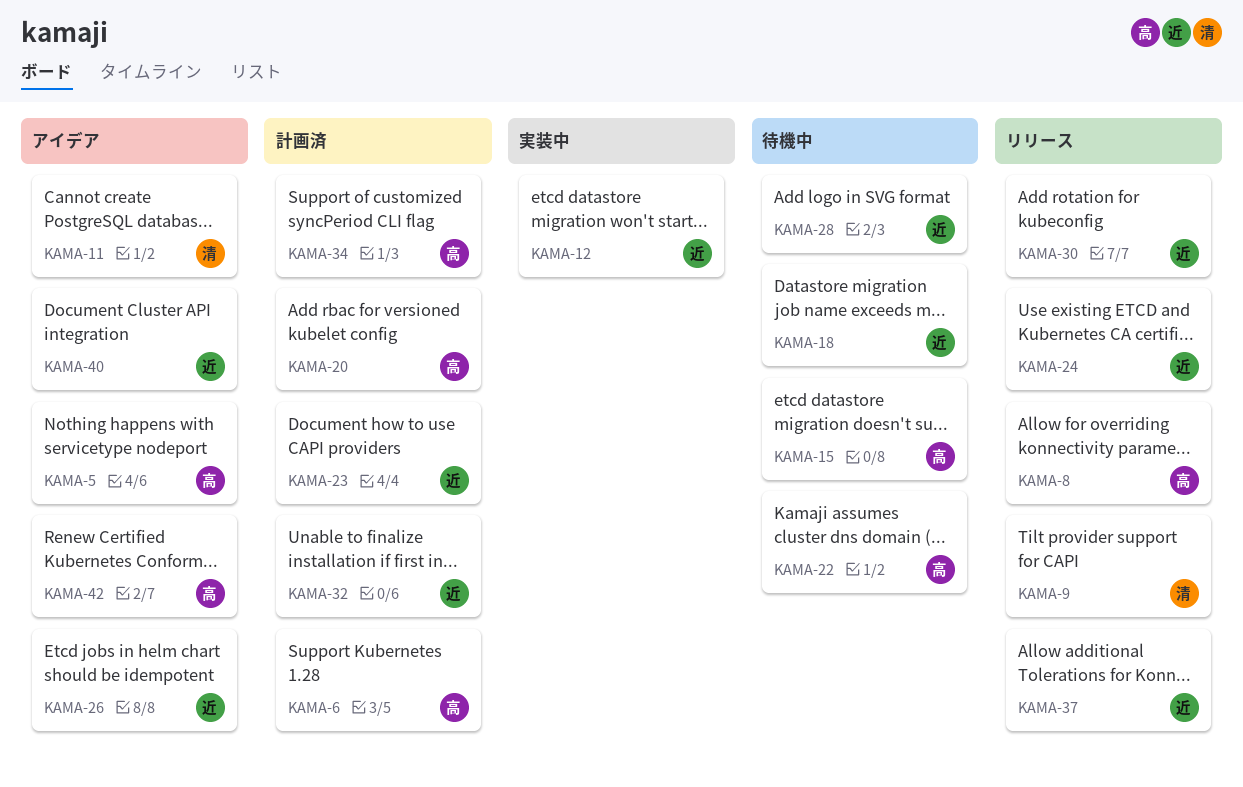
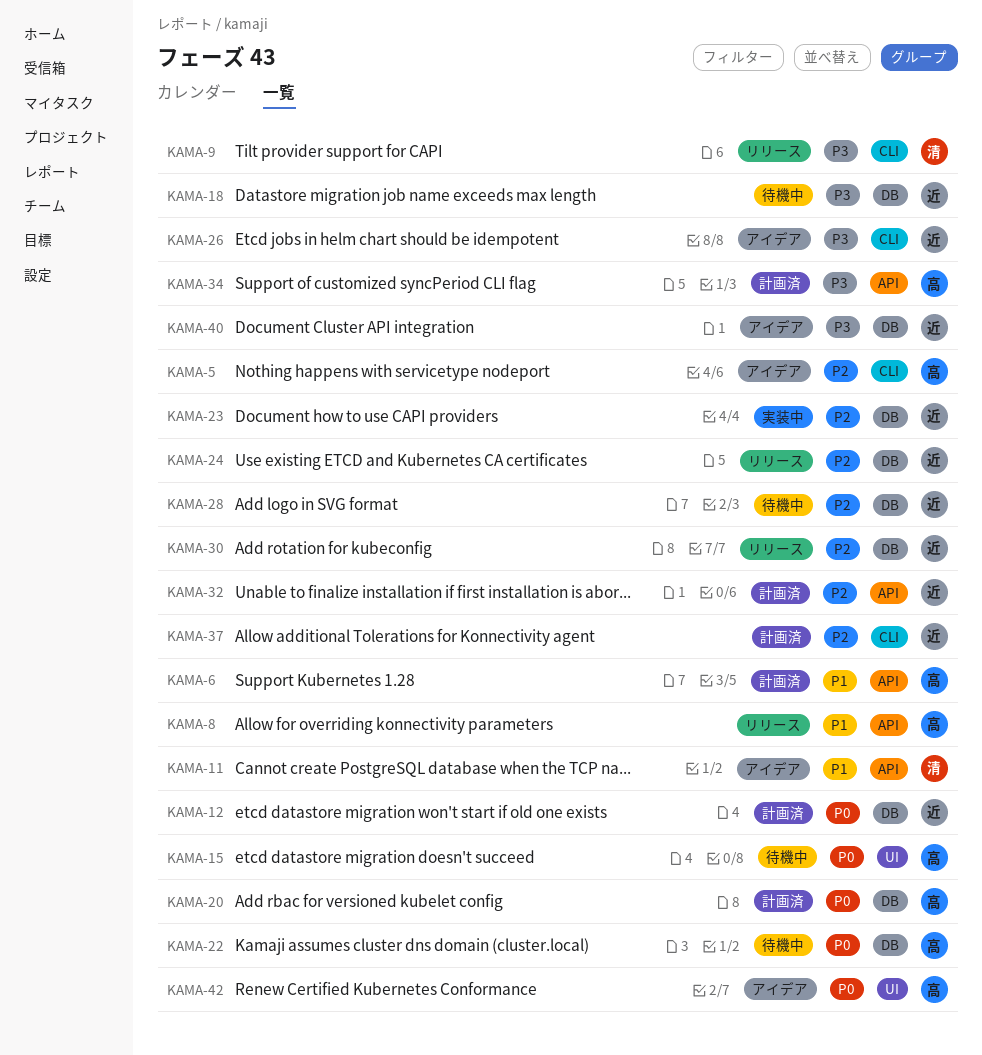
KAMA-12, status: 実装中 -> 計画済
KAMA-23, status: 計画済 -> 実装中
KAMA-37, status: リリース -> 計画済

